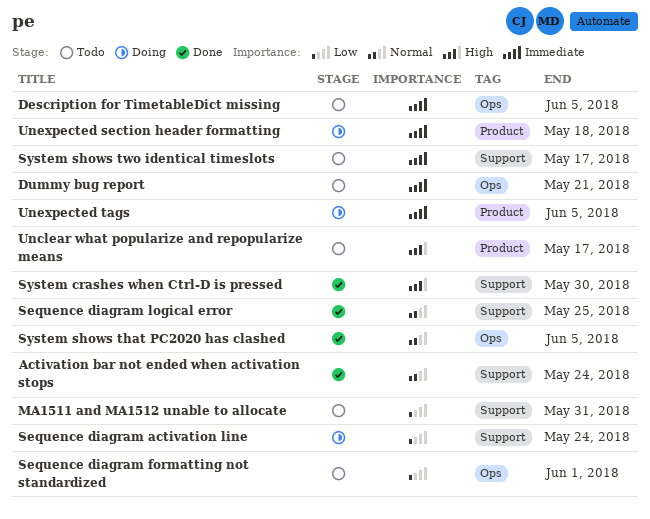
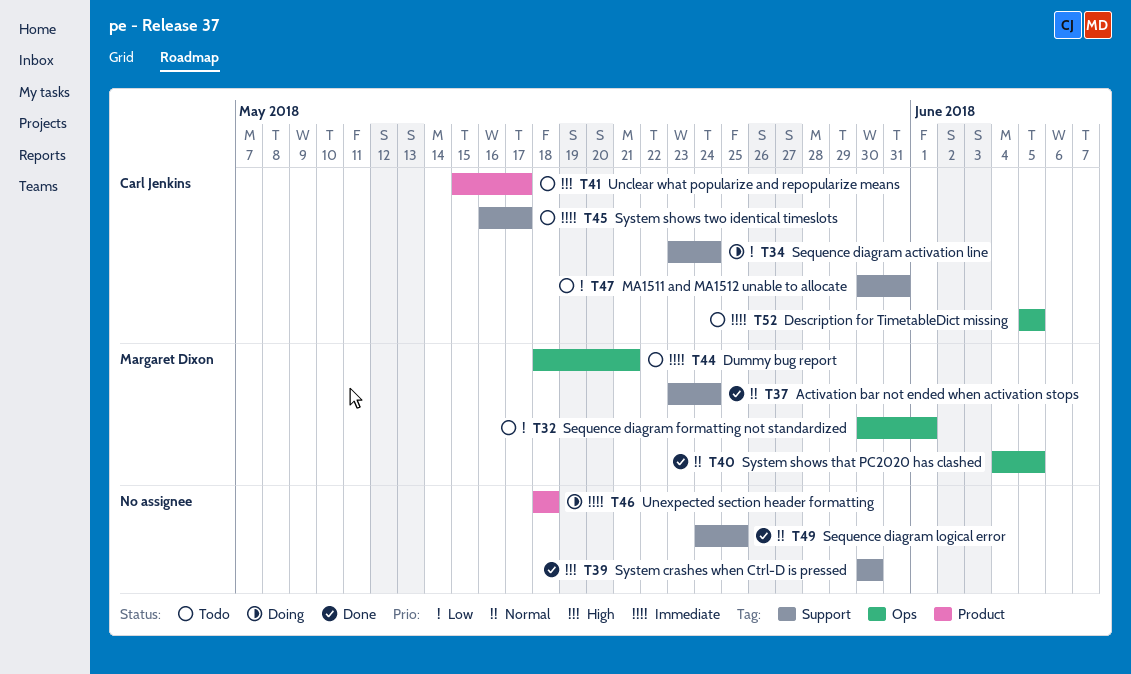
Unexpected tags: present -> none

